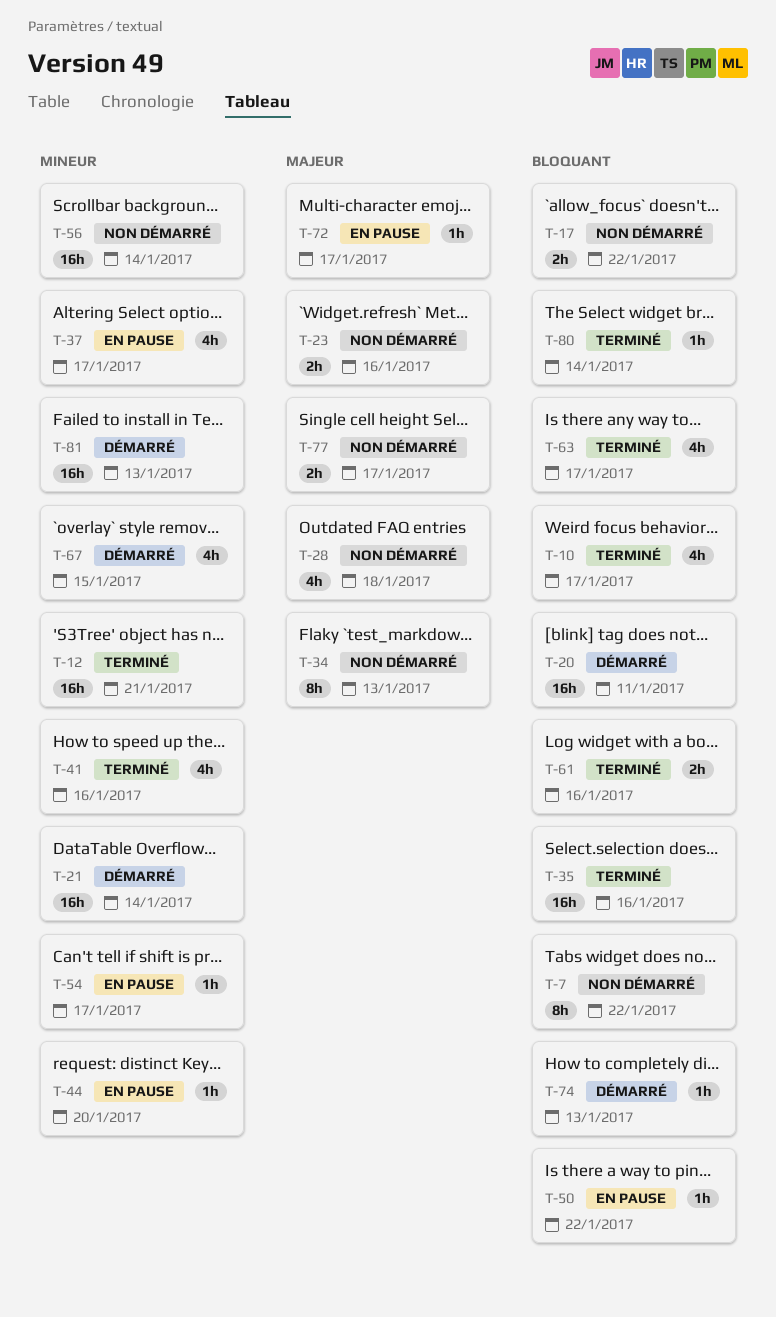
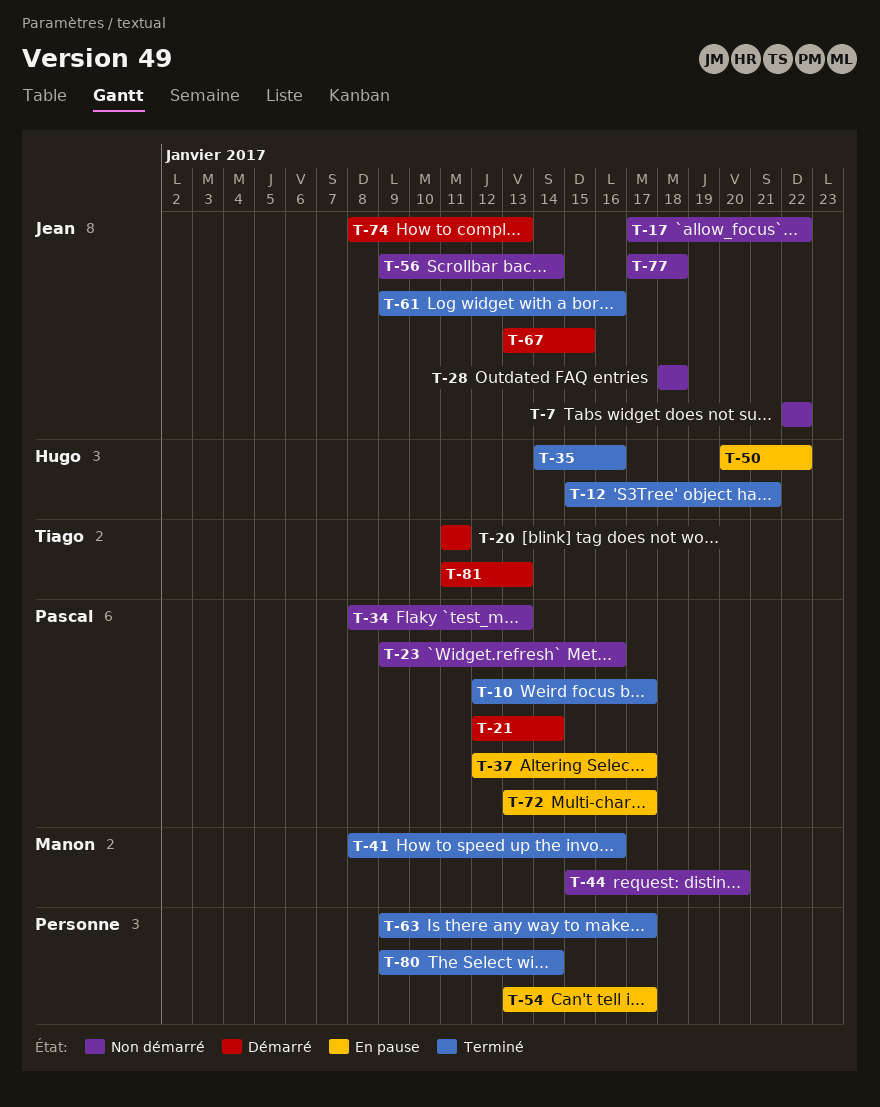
T-44, status: En pause -> Non démarré
T-77, due: Jan 17 -> Jan 18

